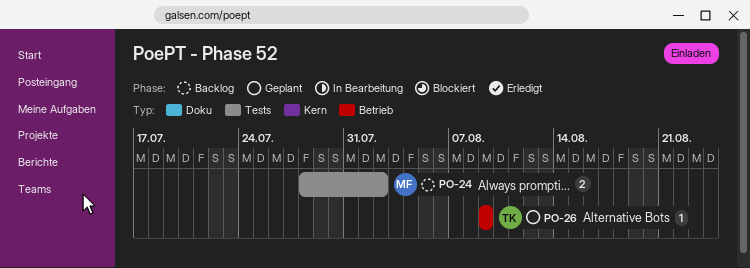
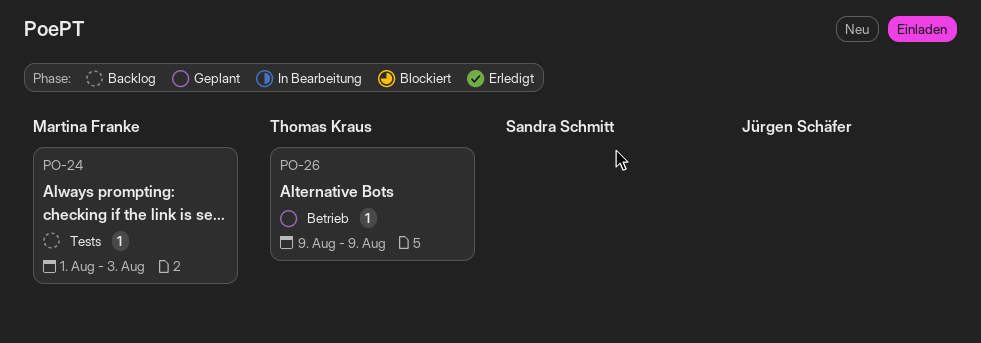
PO-24, estimate: 2 -> 1
PO-24, start: Jul 28 -> Aug 1
PO-24, due: Aug 2 -> Aug 3

